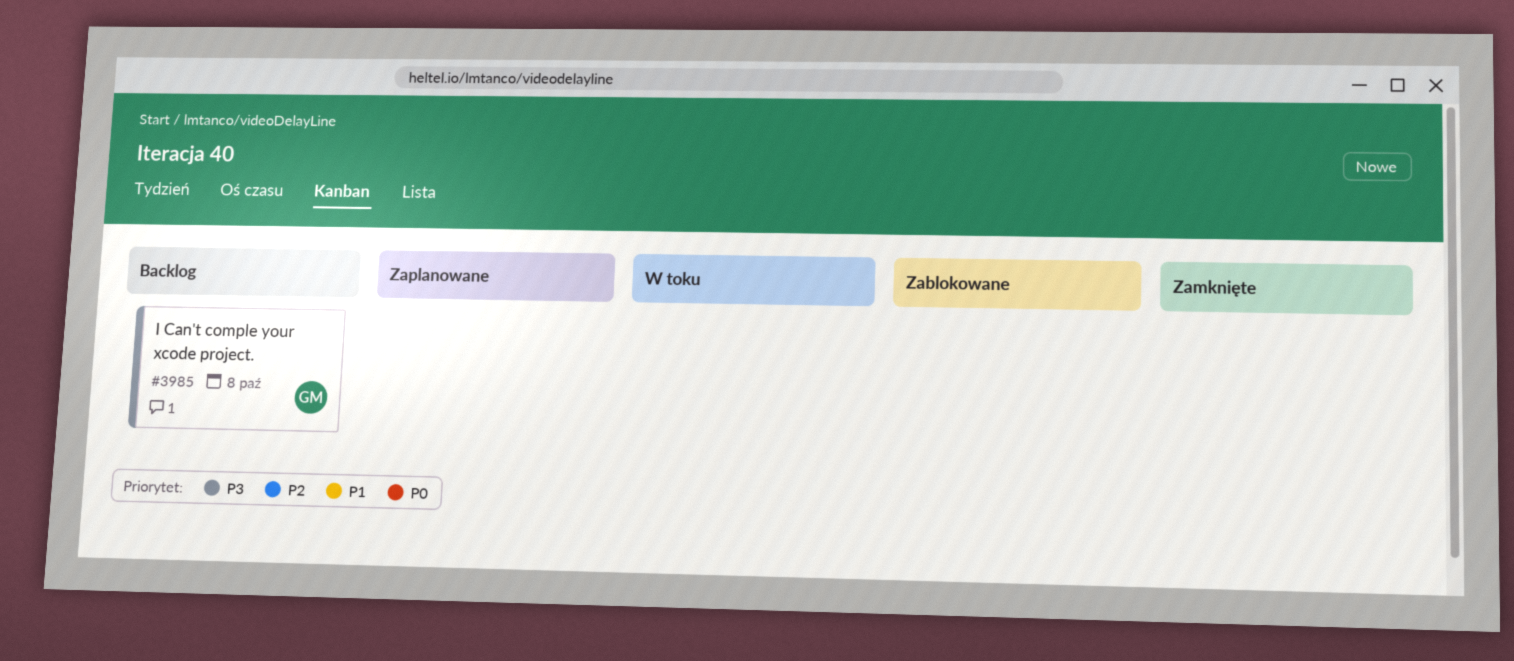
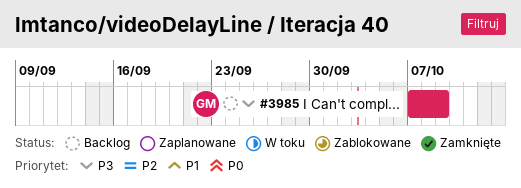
#3985, due: Oct 8 -> Oct 9

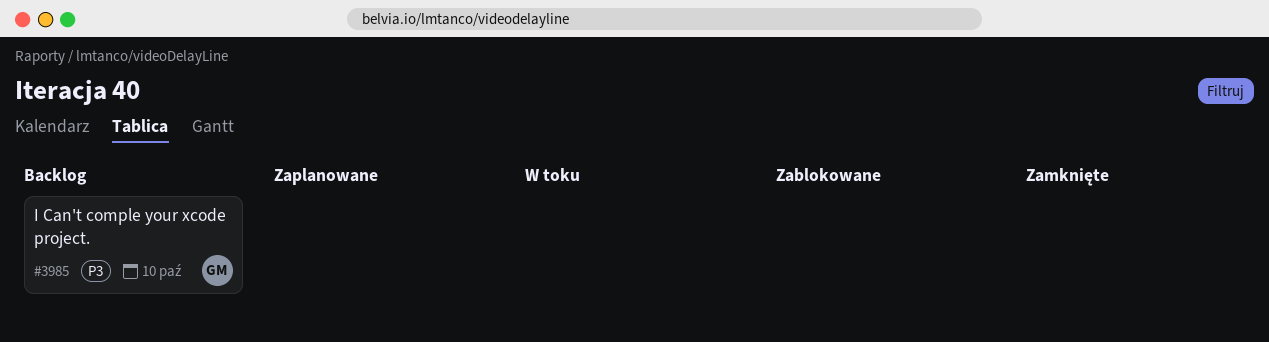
#3985, due: Oct 9 -> Oct 10

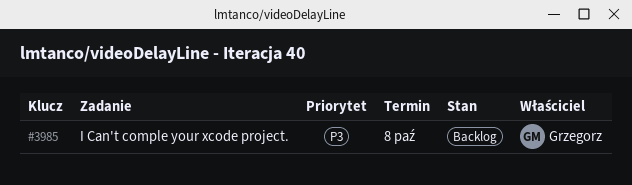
#3985, due: Oct 10 -> Oct 8

